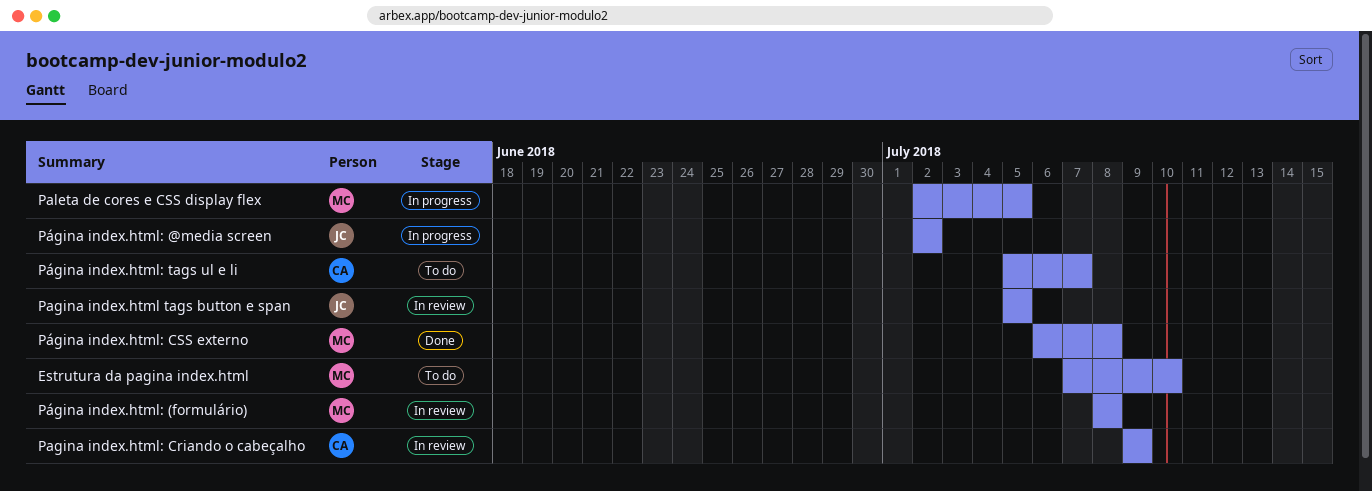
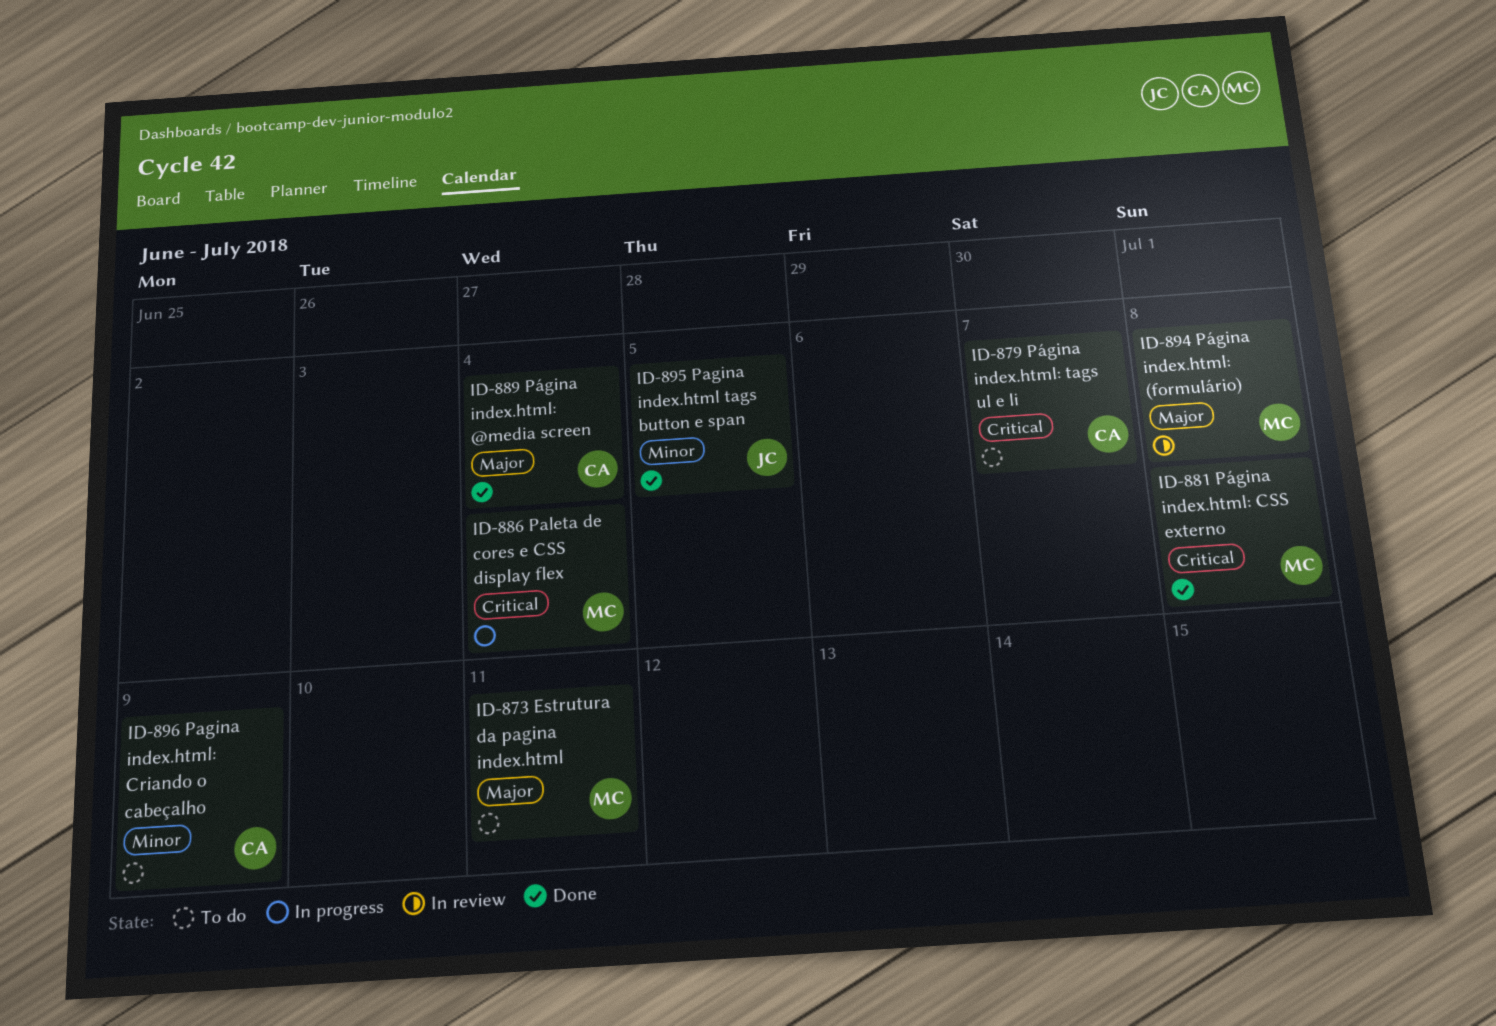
Estrutura da pagina index.html, due: Jul 10 -> Jul 11
Pagina index.html tags button e span, status: In review -> Done
Pagina index.html: Criando o cabeçalho, status: In review -> To do
Paleta de cores e CSS display flex, due: Jul 5 -> Jul 4
Página index.html: @media screen, status: In progress -> Done
Página index.html: @media screen, owner: JC -> CA
Página index.html: @media screen, due: Jul 2 -> Jul 4

